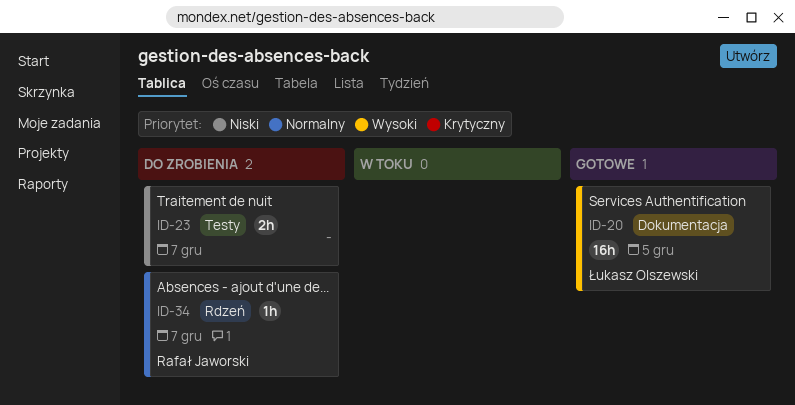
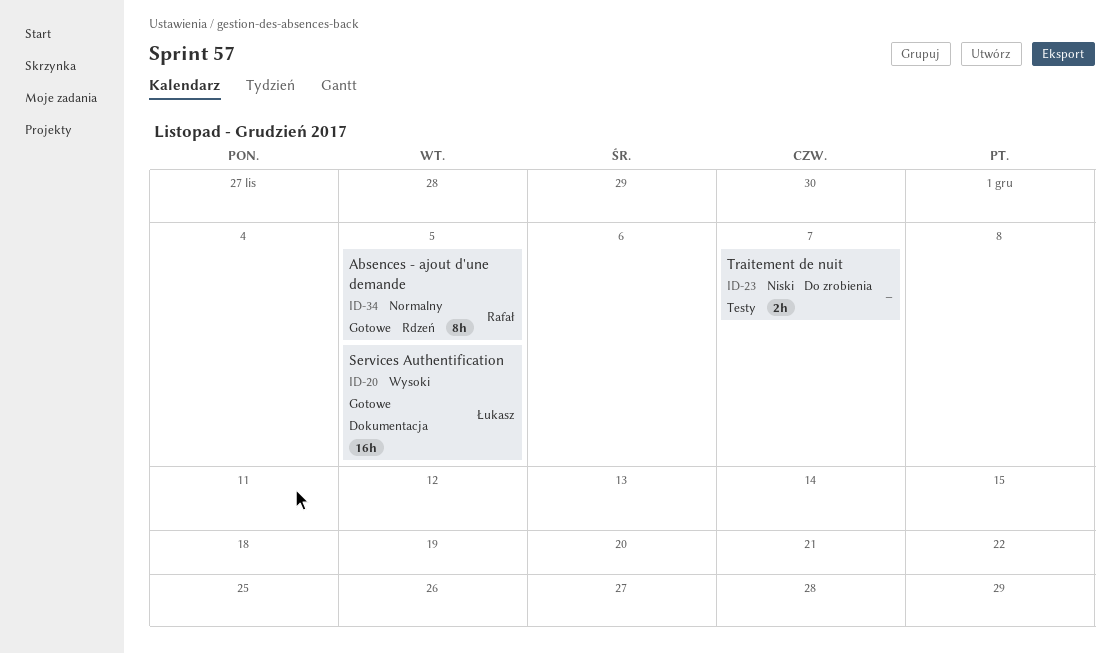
ID-34, status: Do zrobienia -> Gotowe
ID-34, estimate: 1h -> 8h
ID-34, due: Dec 7 -> Dec 5

